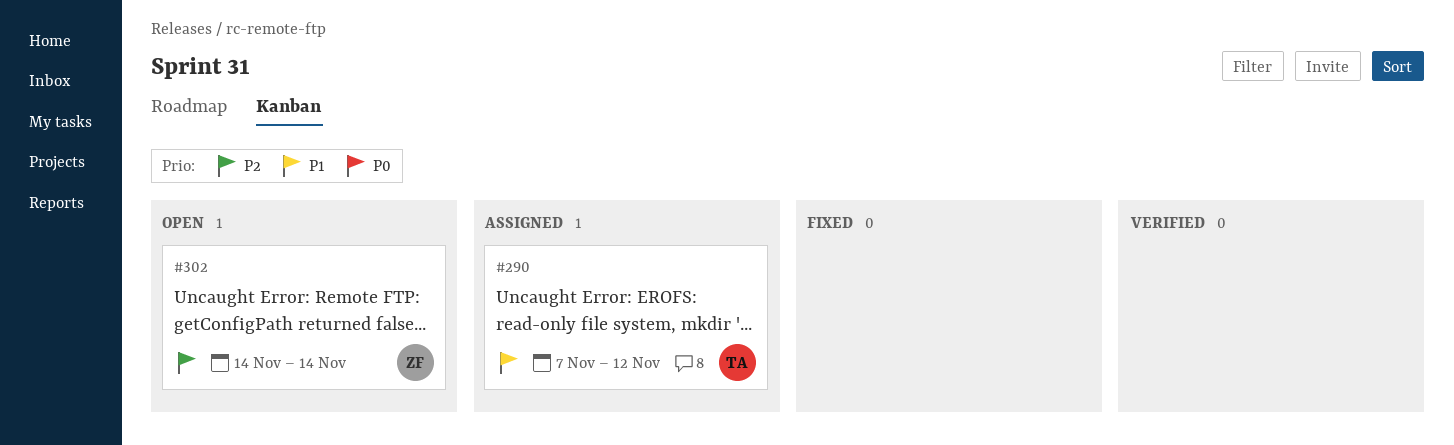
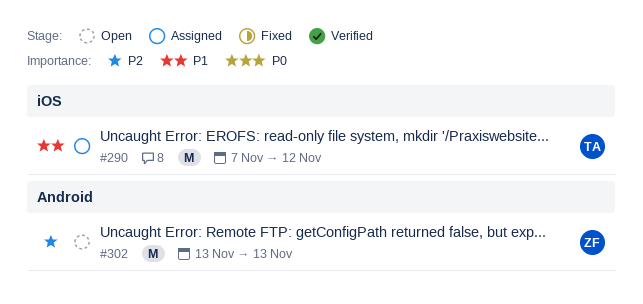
#302, start: Nov 14 -> Nov 13
#302, due: Nov 14 -> Nov 13

